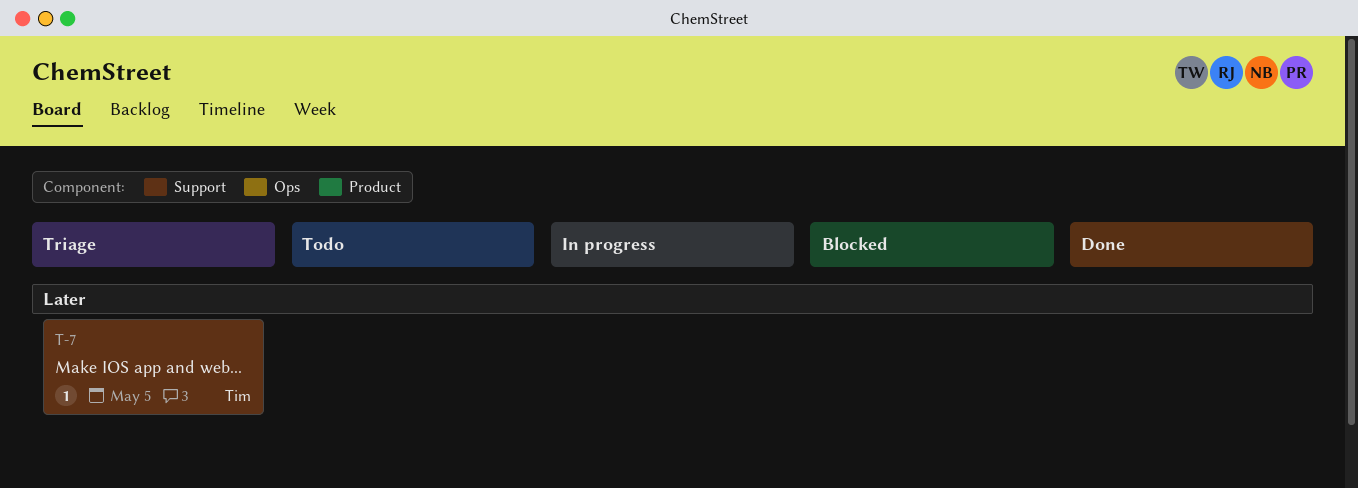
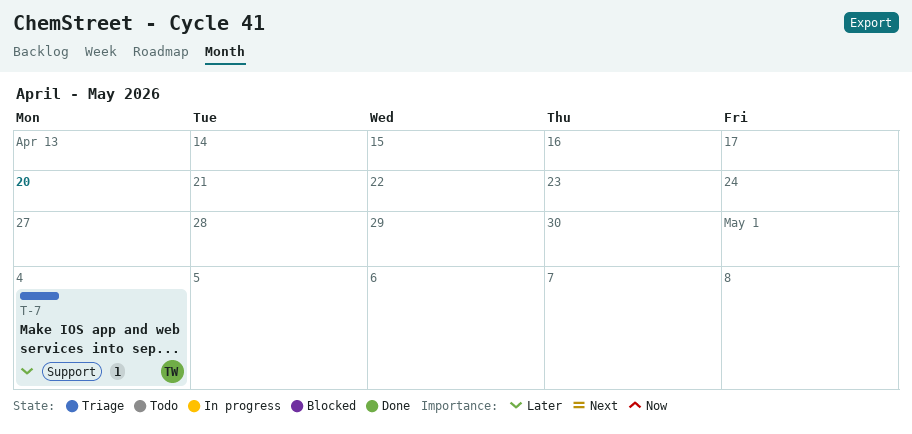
T-7, due: May 5 -> May 4

